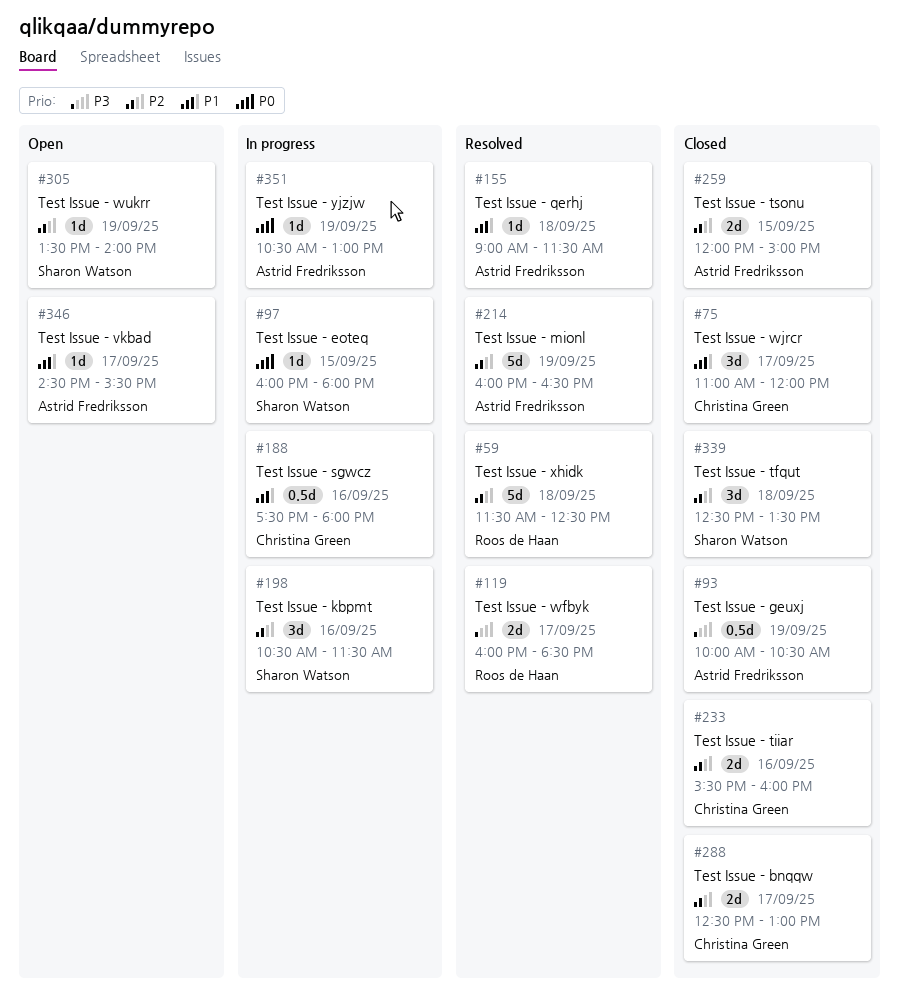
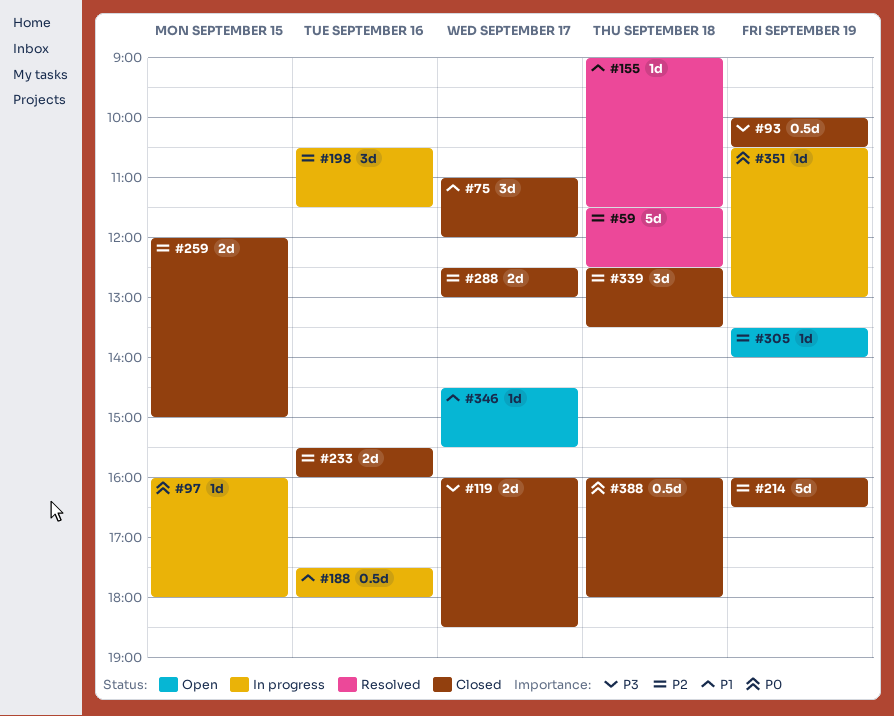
#119, status: Resolved -> Closed
#214, status: Resolved -> Closed
#388: none -> present

